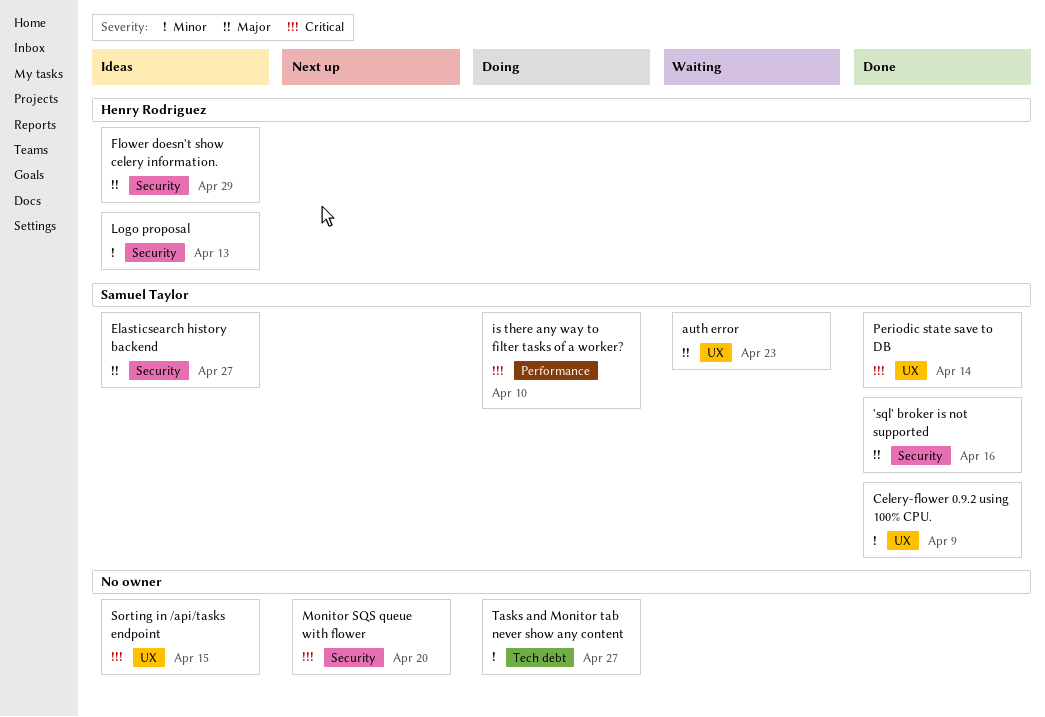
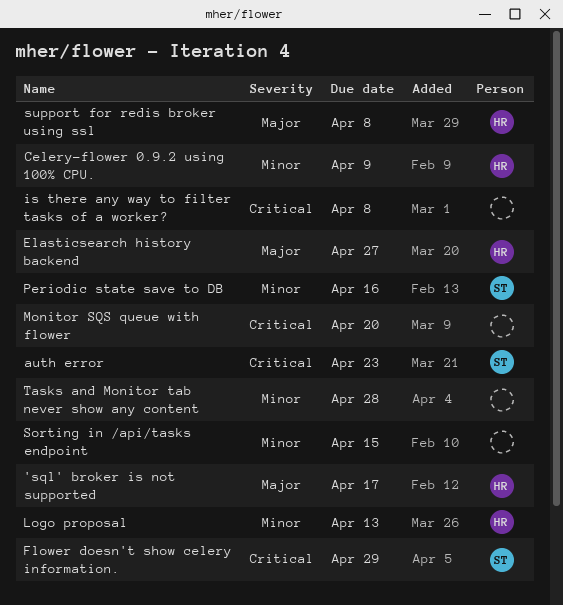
'sql' broker is not supported, owner: Samuel Taylor -> Henry Rodriguez
'sql' broker is not supported, due: Apr 16 -> Apr 17
auth error, priority: Major -> Critical
Celery-flower 0.9.2 using 100% CPU., owner: Samuel Taylor -> Henry Rodriguez
Elasticsearch history backend, owner: Samuel Taylor -> Henry Rodriguez
Flower doesn't show celery information., owner: Henry Rodriguez -> Samuel Taylor
Flower doesn't show celery information., priority: Major -> Critical
is there any way to filter tasks of a worker?, owner: Samuel Taylor -> none
is there any way to filter tasks of a worker?, due: Apr 10 -> Apr 8
Periodic state save to DB, priority: Critical -> Minor
Periodic state save to DB, due: Apr 14 -> Apr 16
Sorting in /api/tasks endpoint, priority: Critical -> Minor
support for redis broker using ssl: none -> present
Tasks and Monitor tab never show any content, due: Apr 27 -> Apr 28

